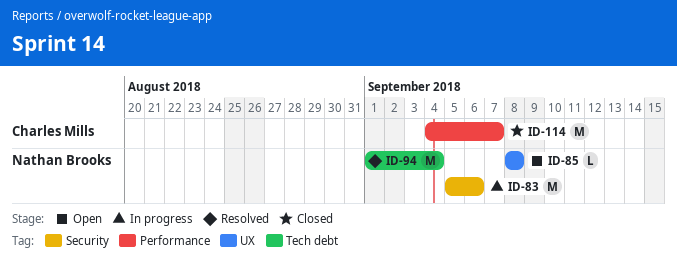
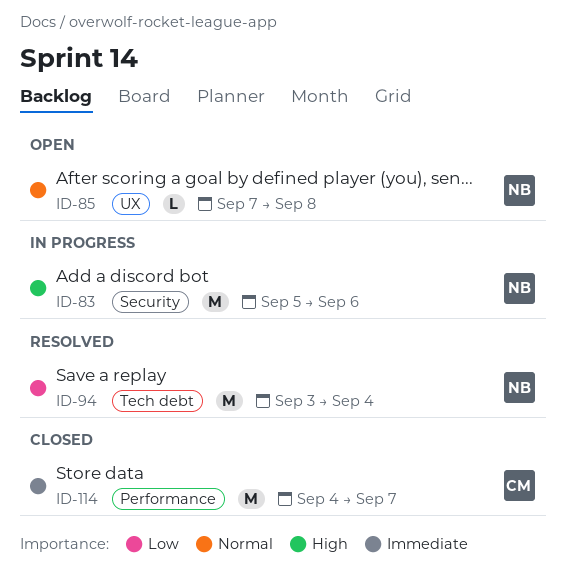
ID-85, start: Sep 8 -> Sep 7
ID-94, start: Sep 1 -> Sep 3

